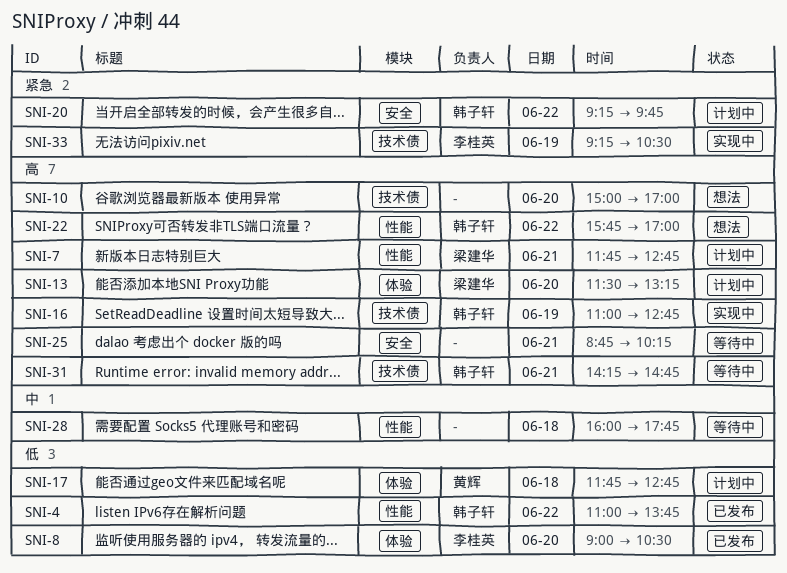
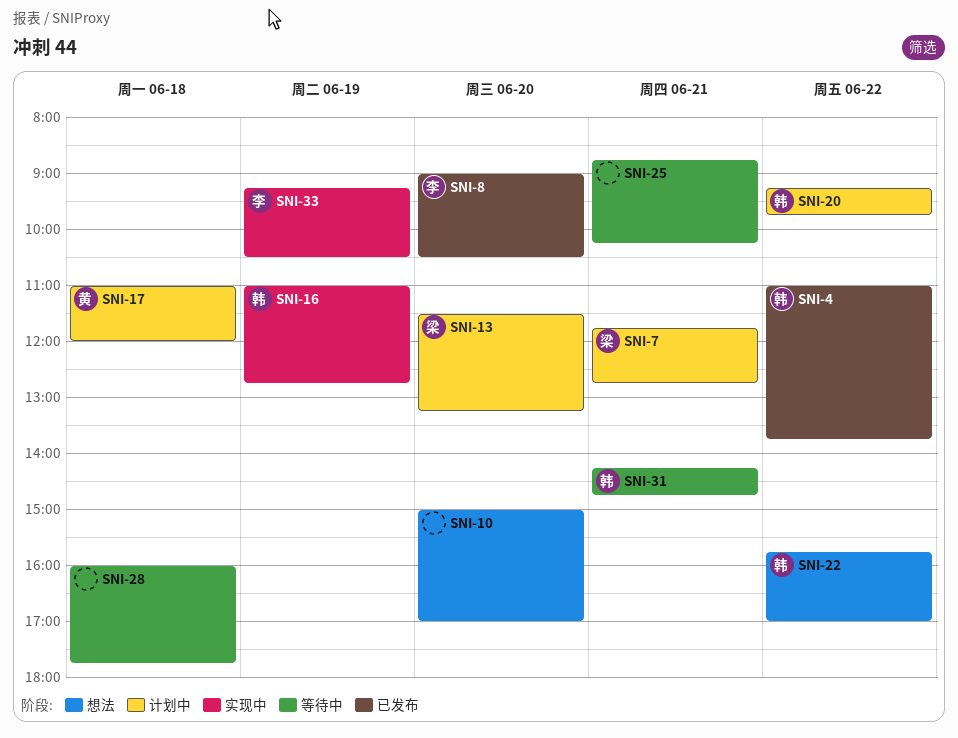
SNI-17, begins: 11:45 -> 11:00
SNI-17, ends: 12:45 -> 12:00

